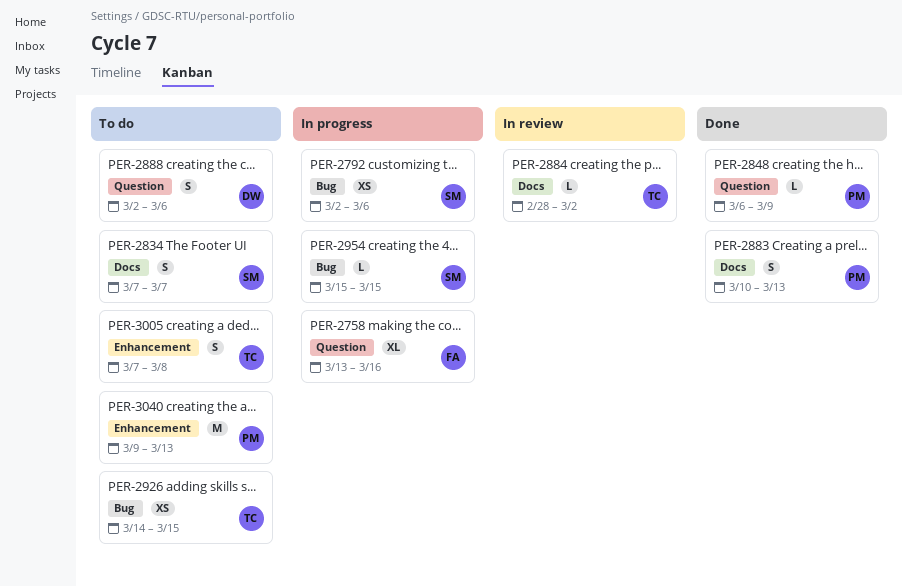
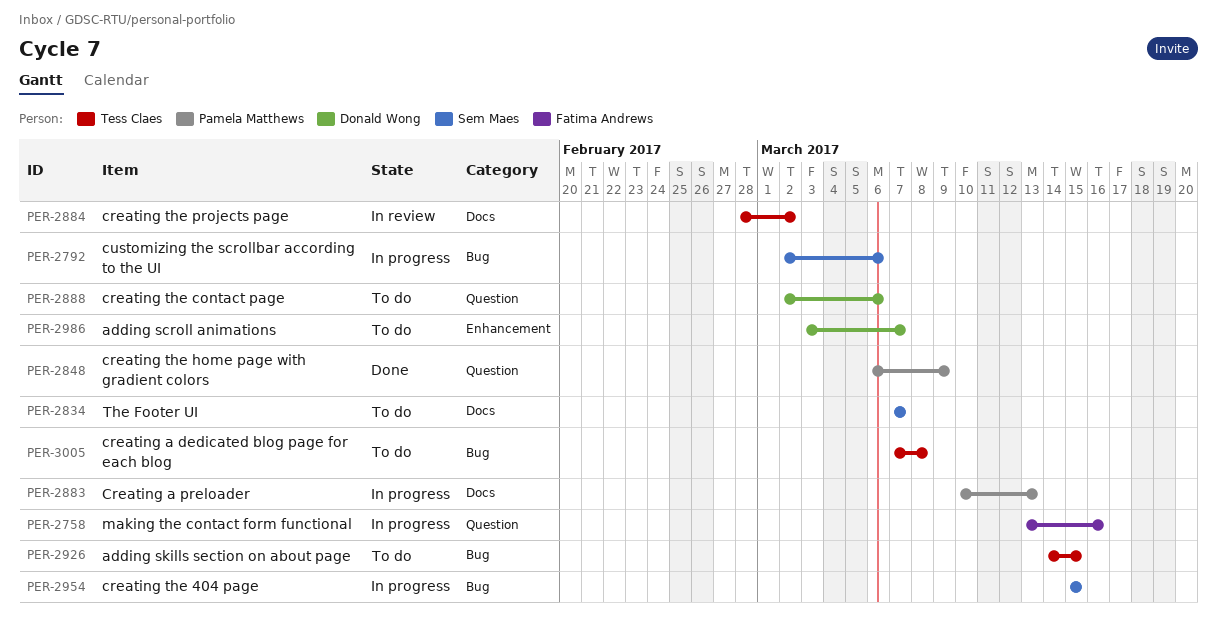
PER-2883, status: Done -> In progress
PER-2986: none -> present
PER-3005, label: Enhancement -> Bug
PER-3040: present -> none

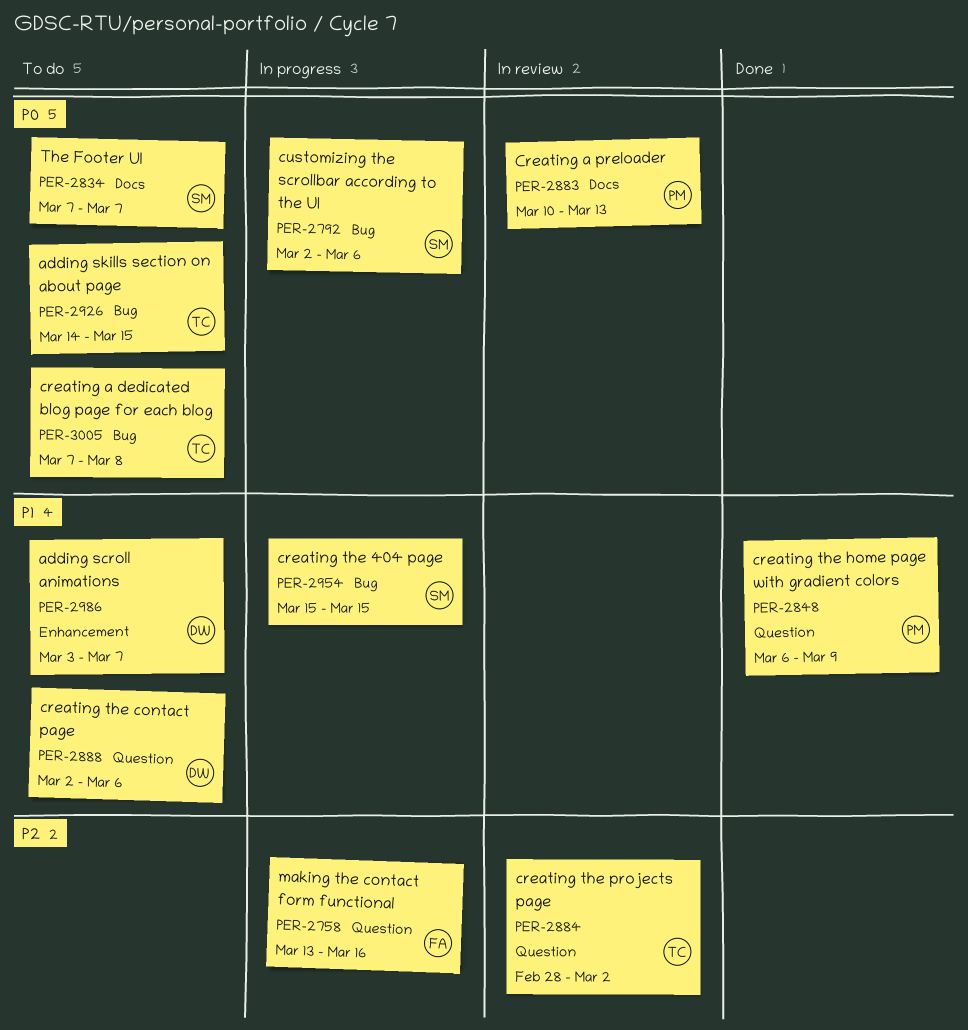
PER-2883, status: In progress -> In review
PER-2884, label: Docs -> Question

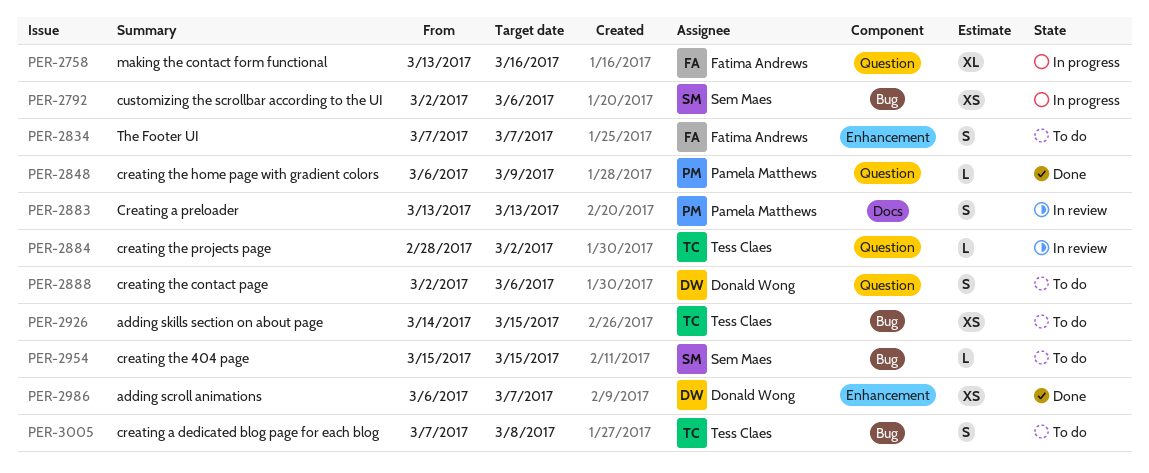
PER-2834, owner: Sem Maes -> Fatima Andrews
PER-2834, label: Docs -> Enhancement
PER-2883, start: Mar 10 -> Mar 13
PER-2954, status: In progress -> To do
PER-2986, status: To do -> Done
PER-2986, start: Mar 3 -> Mar 6

